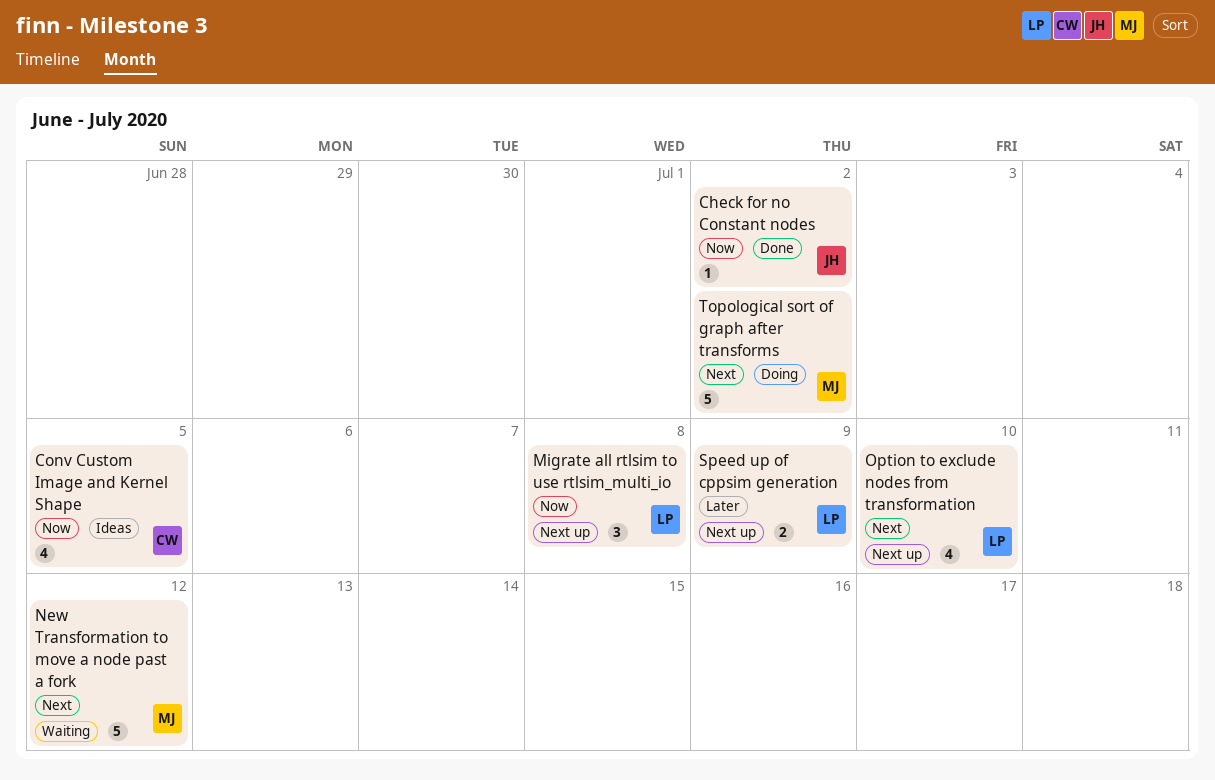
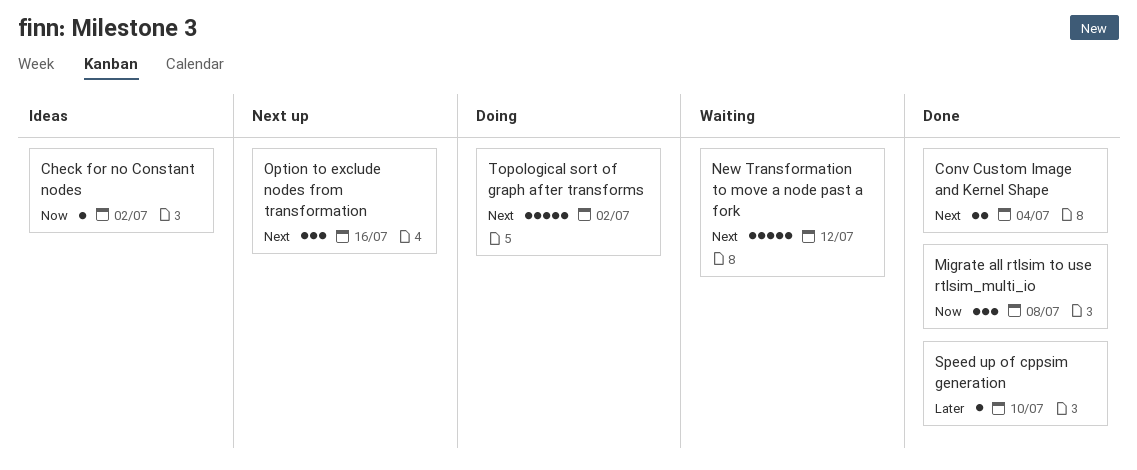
Check for no Constant nodes, status: Done -> Ideas
Conv Custom Image and Kernel Shape, status: Ideas -> Done
Conv Custom Image and Kernel Shape, priority: Now -> Next
Conv Custom Image and Kernel Shape, estimate: 4 -> 2
Conv Custom Image and Kernel Shape, due: Jul 5 -> Jul 4
Migrate all rtlsim to use rtlsim_multi_io, status: Next up -> Done
Option to exclude nodes from transformation, estimate: 4 -> 3
Option to exclude nodes from transformation, due: Jul 10 -> Jul 16
Speed up of cppsim generation, status: Next up -> Done
Speed up of cppsim generation, estimate: 2 -> 1
Speed up of cppsim generation, due: Jul 9 -> Jul 10

